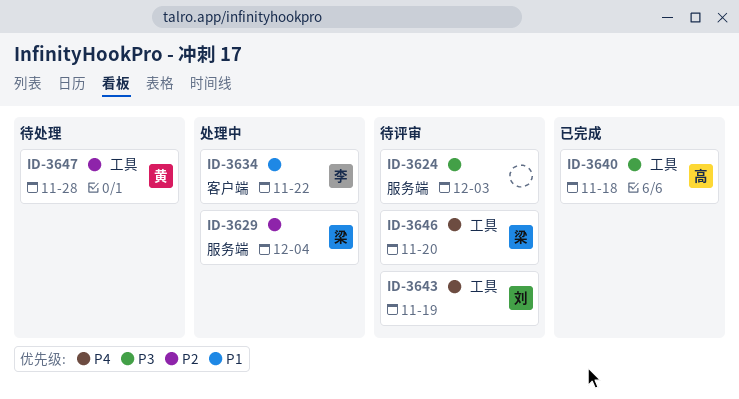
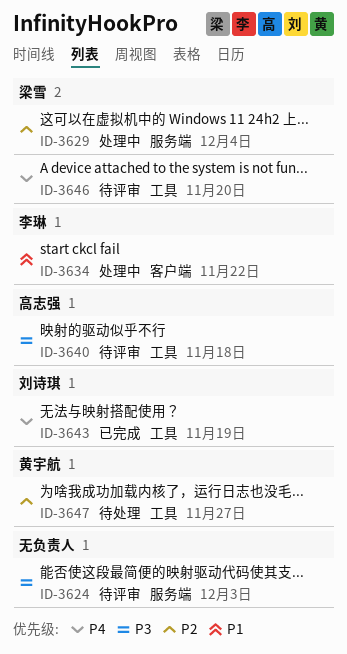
ID-3640, status: 已完成 -> 待评审
ID-3643, status: 待评审 -> 已完成
ID-3647, due: Nov 28 -> Nov 27

